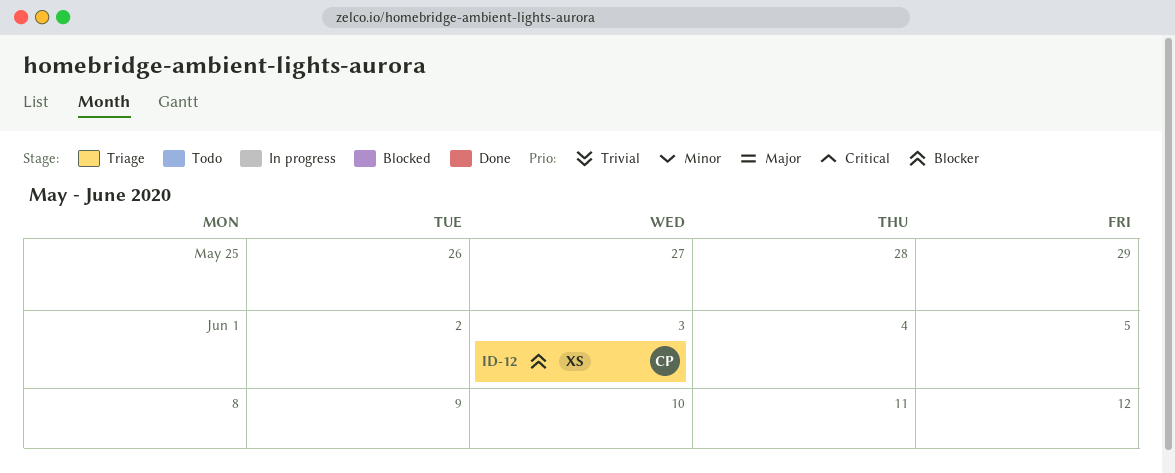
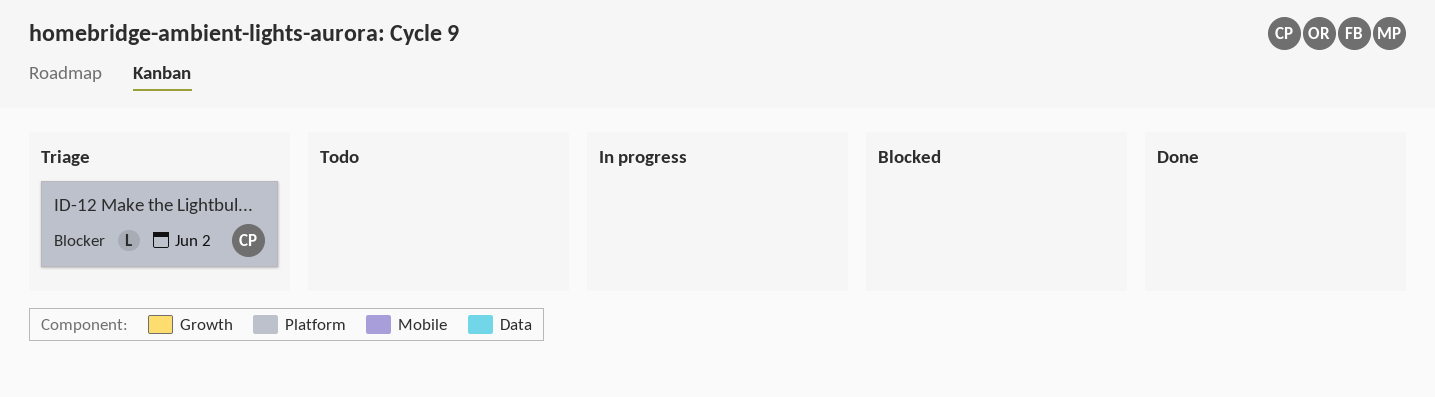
ID-12, estimate: XS -> L
ID-12, due: Jun 3 -> Jun 2

